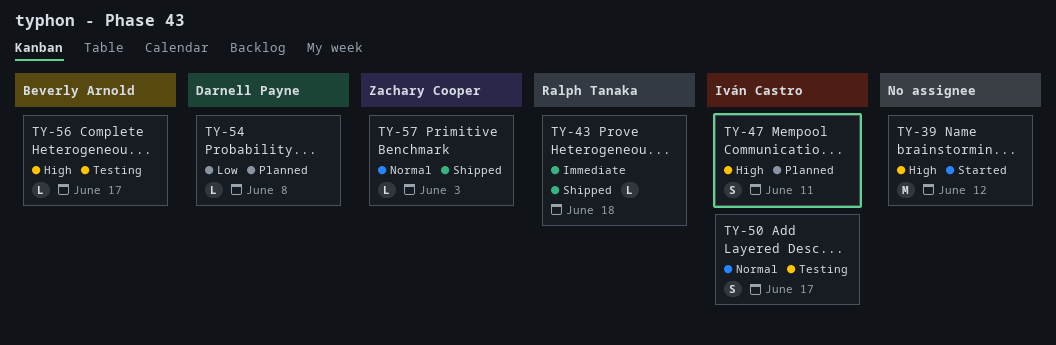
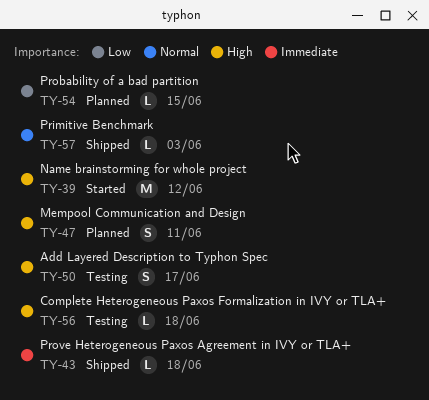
TY-50, priority: Normal -> High
TY-54, due: Jun 8 -> Jun 15
TY-56, due: Jun 17 -> Jun 18

